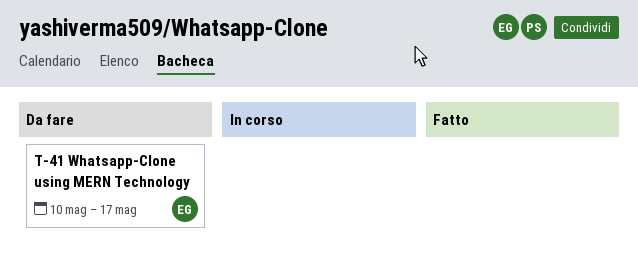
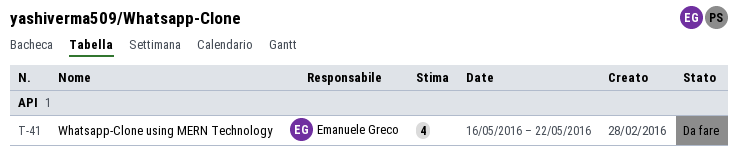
T-41, start: May 10 -> May 16
T-41, due: May 17 -> May 22

